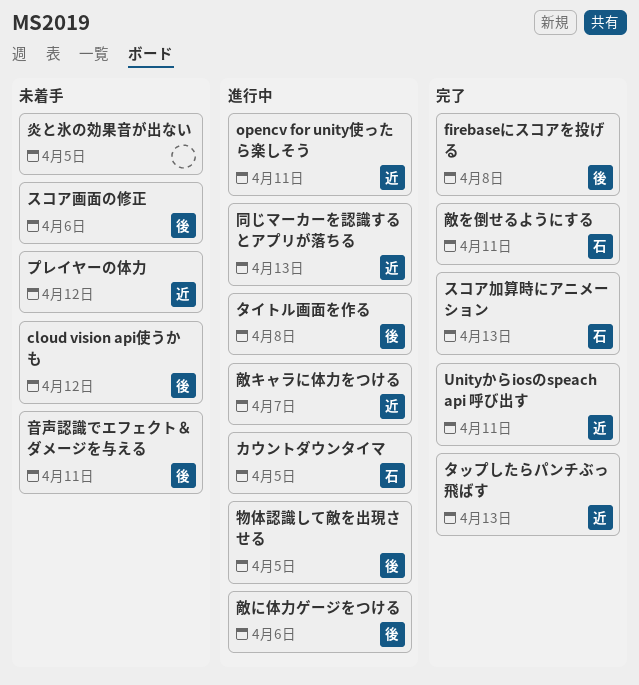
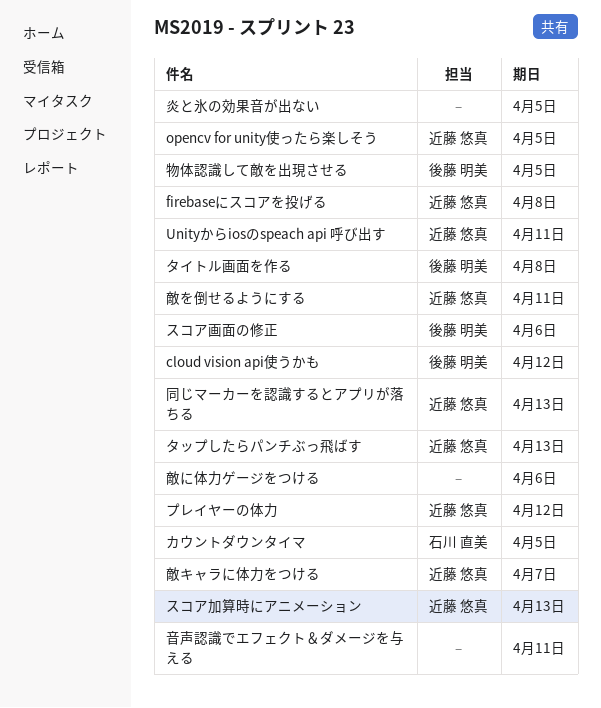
firebaseにスコアを投げる, owner: 後藤 明美 -> 近藤 悠真
opencv for unity使ったら楽しそう, due: Apr 11 -> Apr 5
スコア加算時にアニメーション, owner: 石川 直美 -> 近藤 悠真
敵に体力ゲージをつける, owner: 後藤 明美 -> none
敵を倒せるようにする, owner: 石川 直美 -> 近藤 悠真
音声認識でエフェクト＆ダメージを与える, owner: 後藤 明美 -> none

